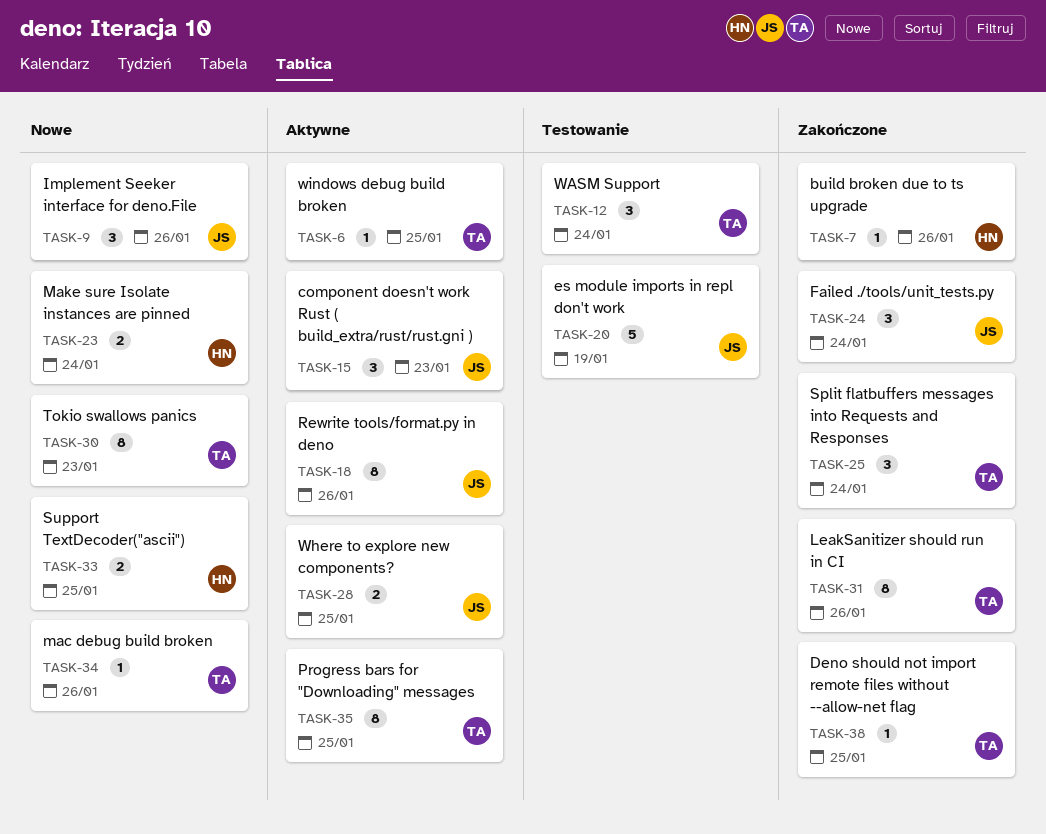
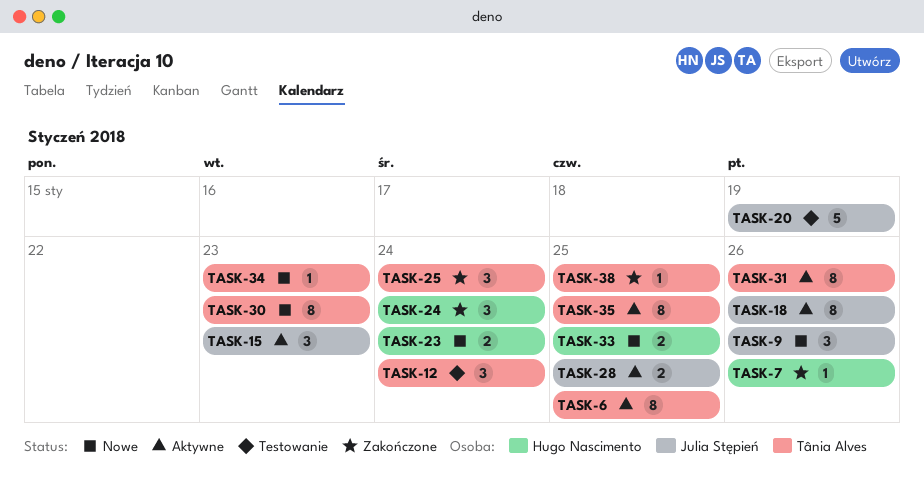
TASK-6, estimate: 1 -> 8
TASK-24, owner: Julia Stępień -> Hugo Nascimento
TASK-31, status: Zakończone -> Aktywne
TASK-34, due: Jan 26 -> Jan 23

